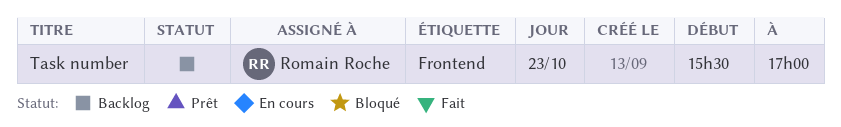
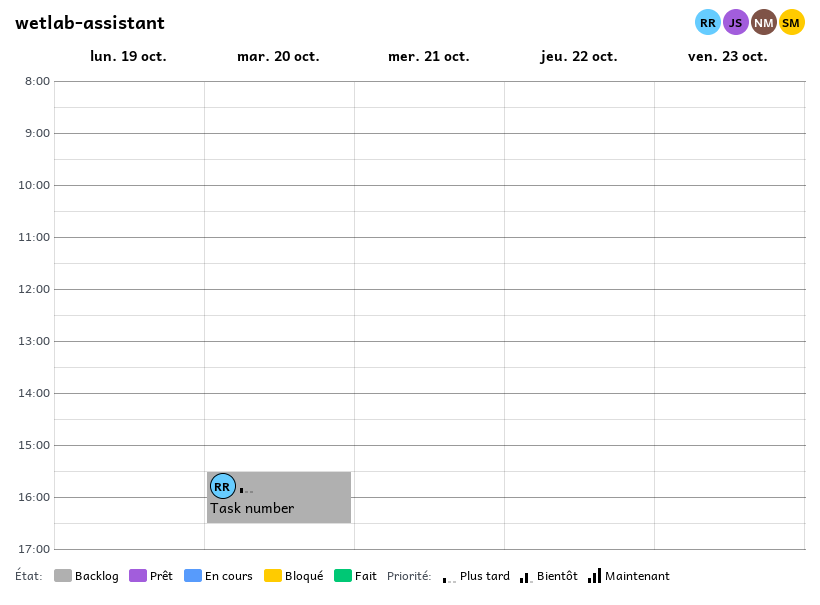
Task number, day: Oct 23 -> Oct 20
Task number, ends: 17:00 -> 16:30

